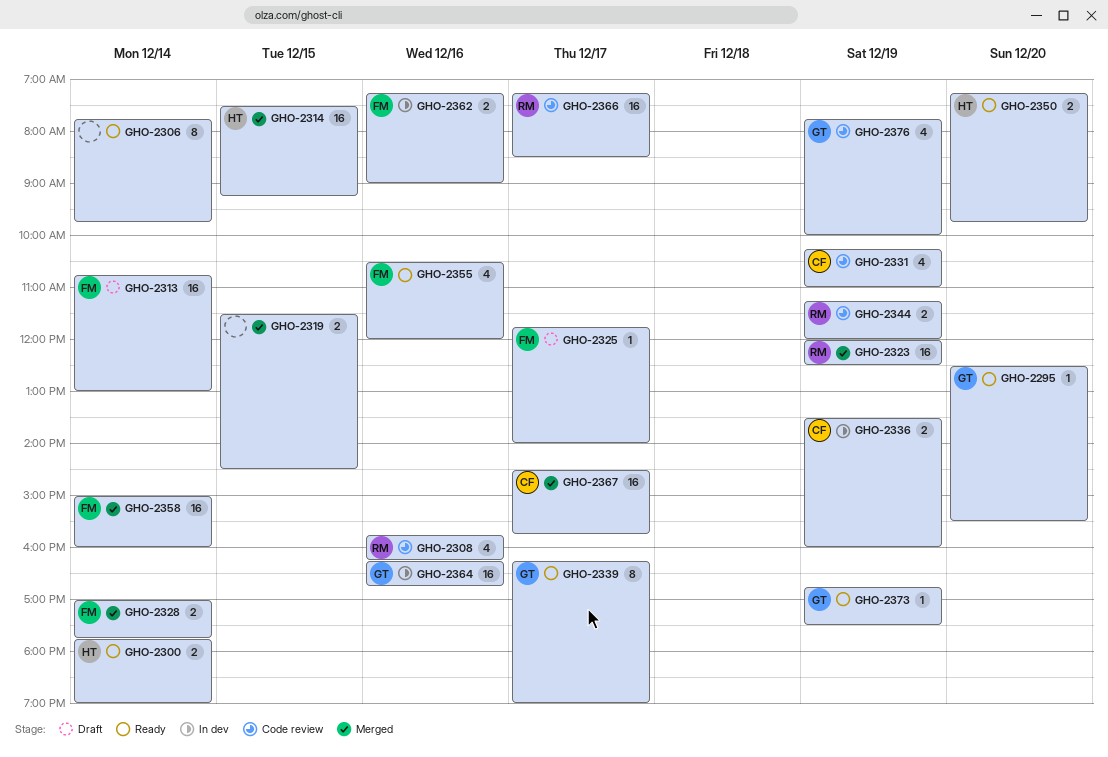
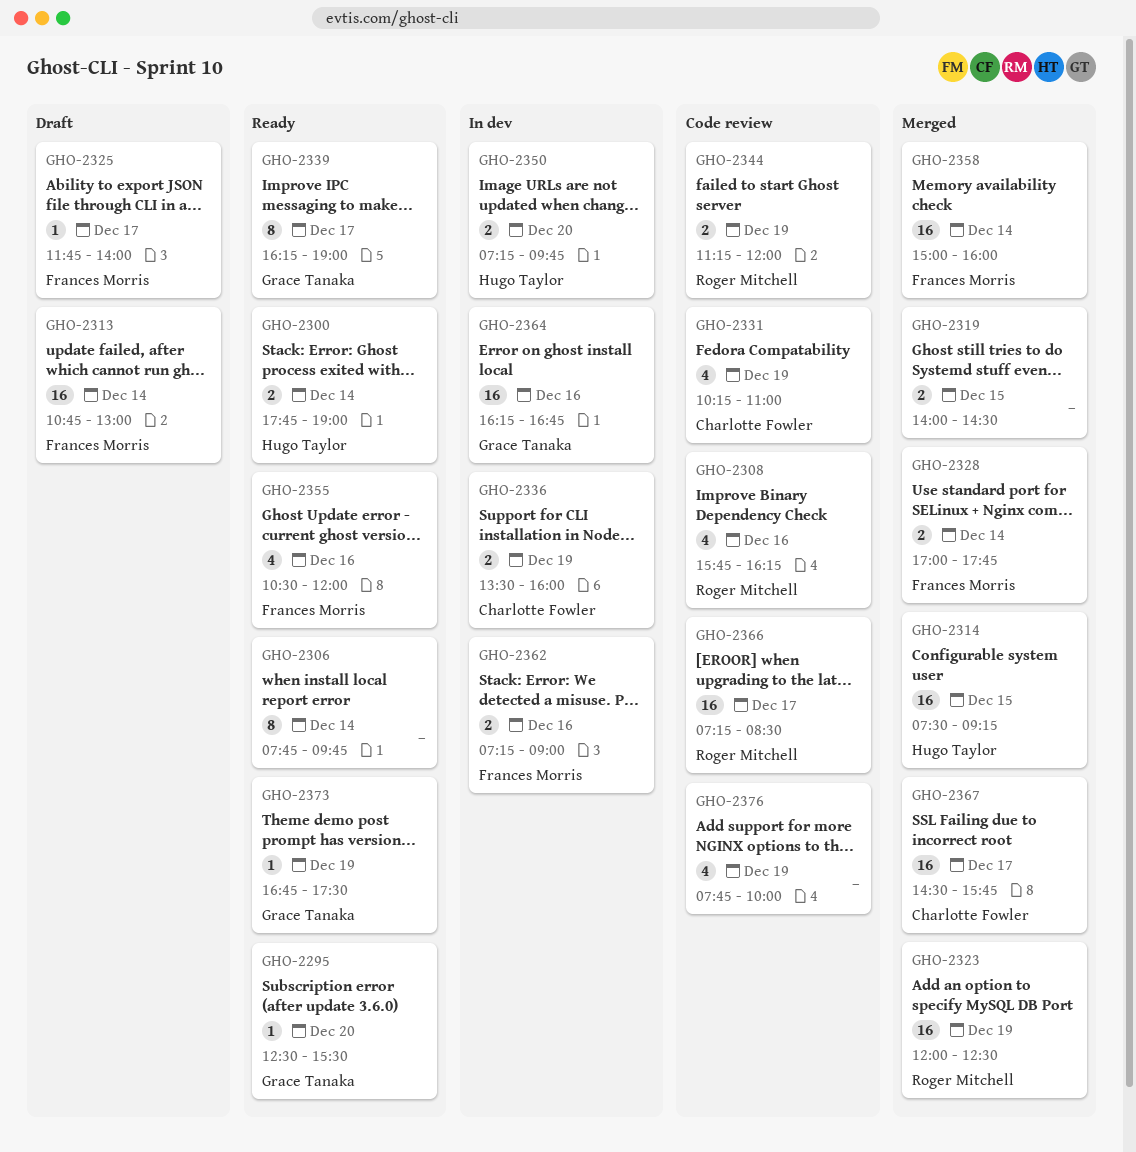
GHO-2319, begins: 11:30 -> 14:00
GHO-2350, status: Ready -> In dev
GHO-2376, owner: Grace Tanaka -> none

